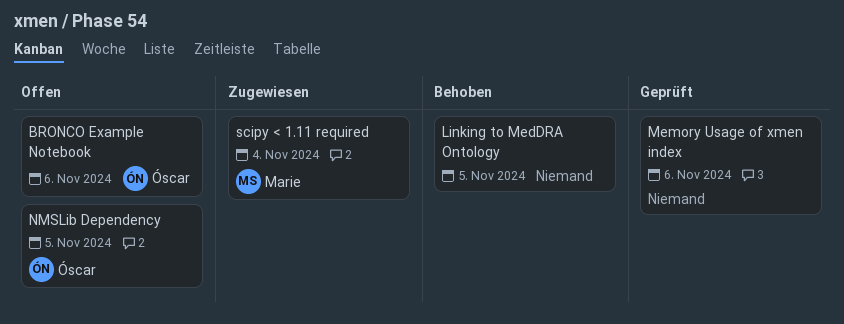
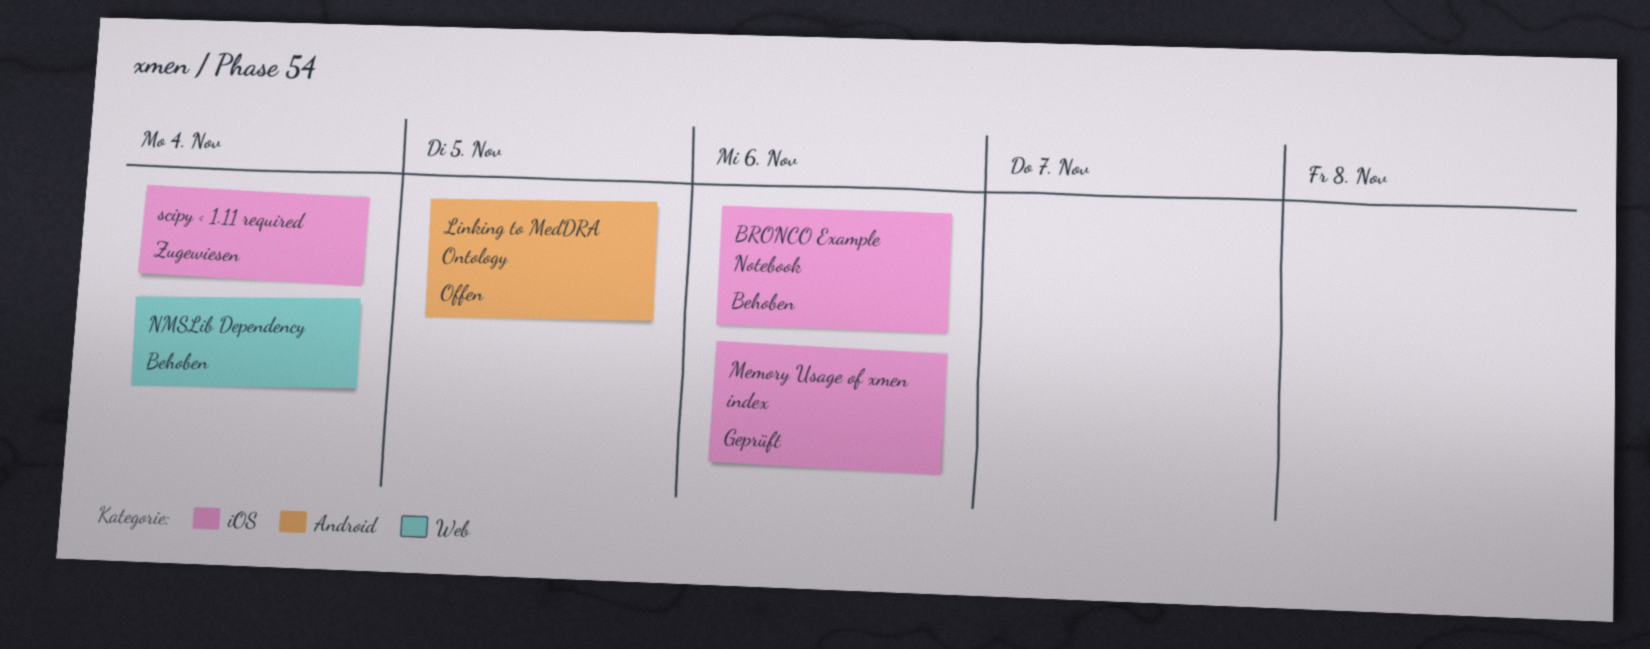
BRONCO Example Notebook, status: Offen -> Behoben
Linking to MedDRA Ontology, status: Behoben -> Offen
NMSLib Dependency, status: Offen -> Behoben
NMSLib Dependency, due: Nov 5 -> Nov 4

